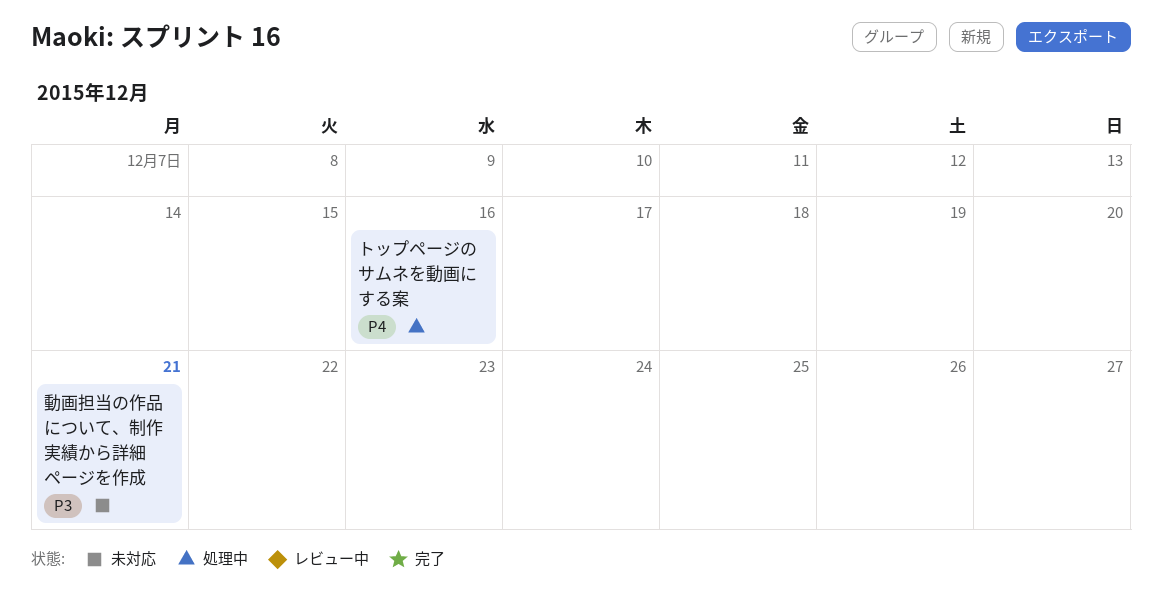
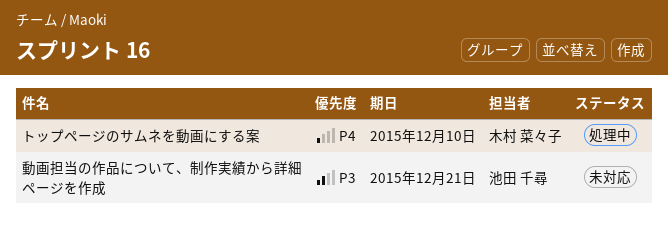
トップページのサムネを動画にする案, due: Dec 16 -> Dec 10

